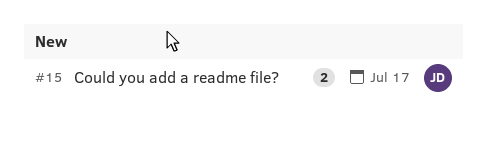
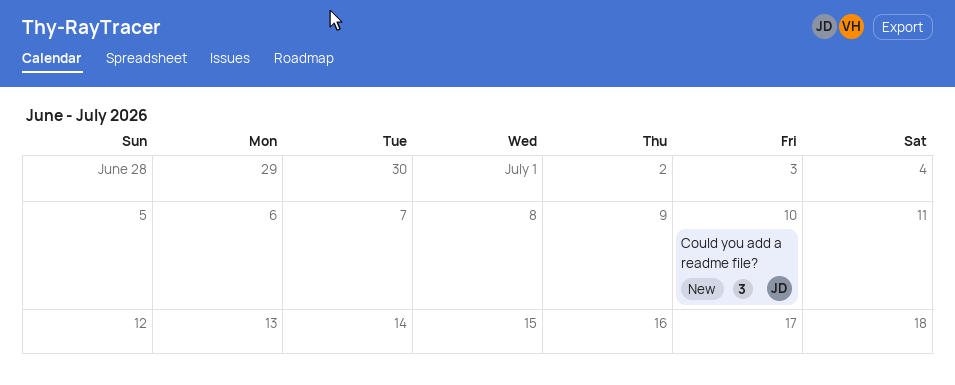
Could you add a readme file?, estimate: 2 -> 3
Could you add a readme file?, due: Jul 17 -> Jul 10

